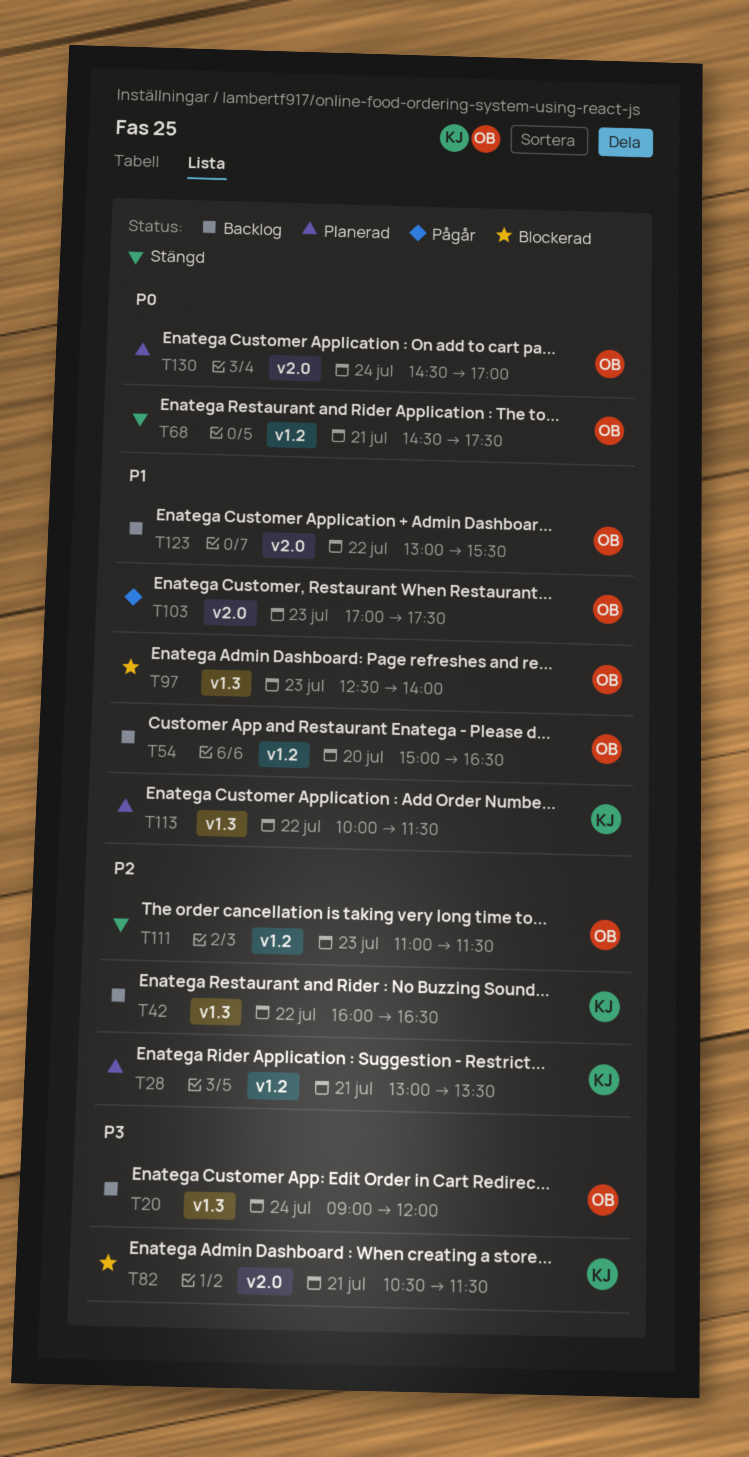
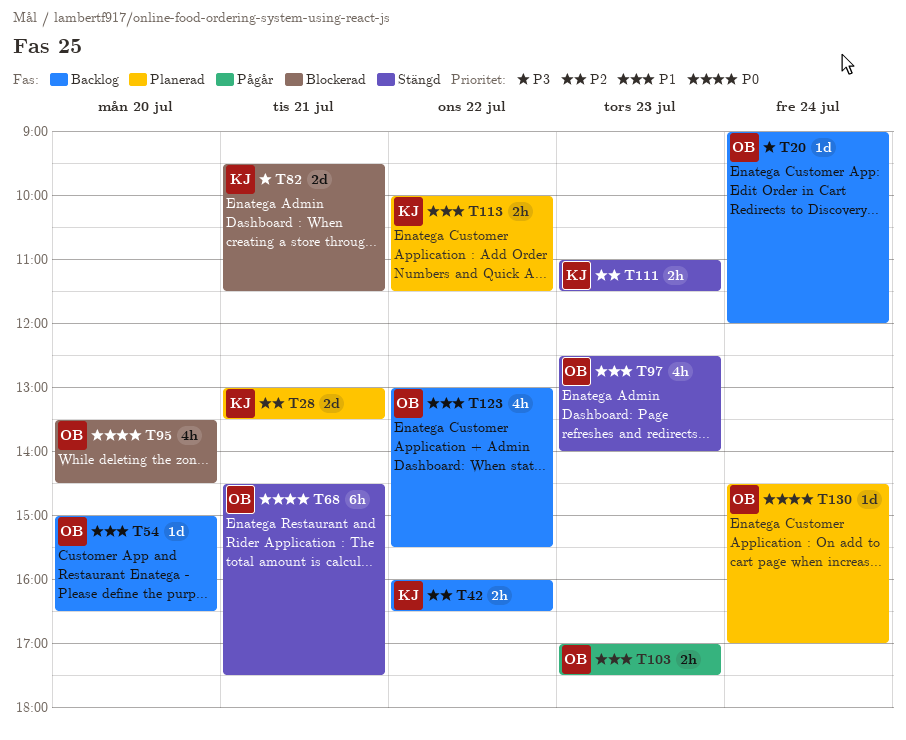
T82, begins: 10:30 -> 09:30
T95: none -> present
T97, status: Blockerad -> Stängd
T111, owner: OB -> KJ

